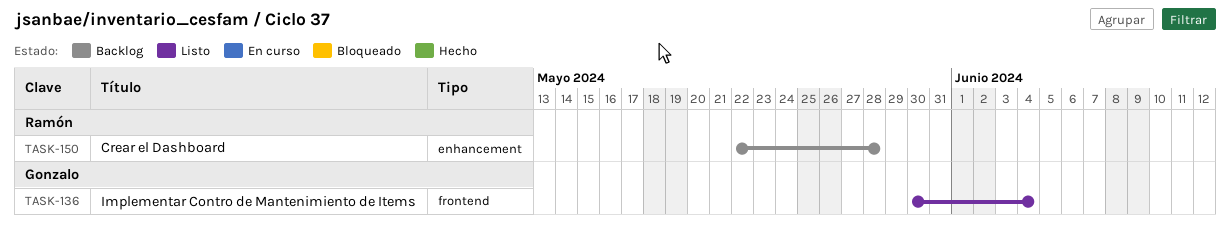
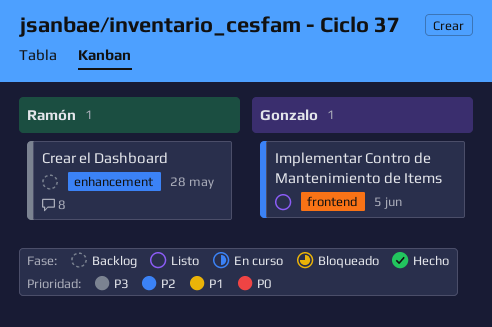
Implementar Contro de Mantenimiento de Items, due: Jun 4 -> Jun 5

